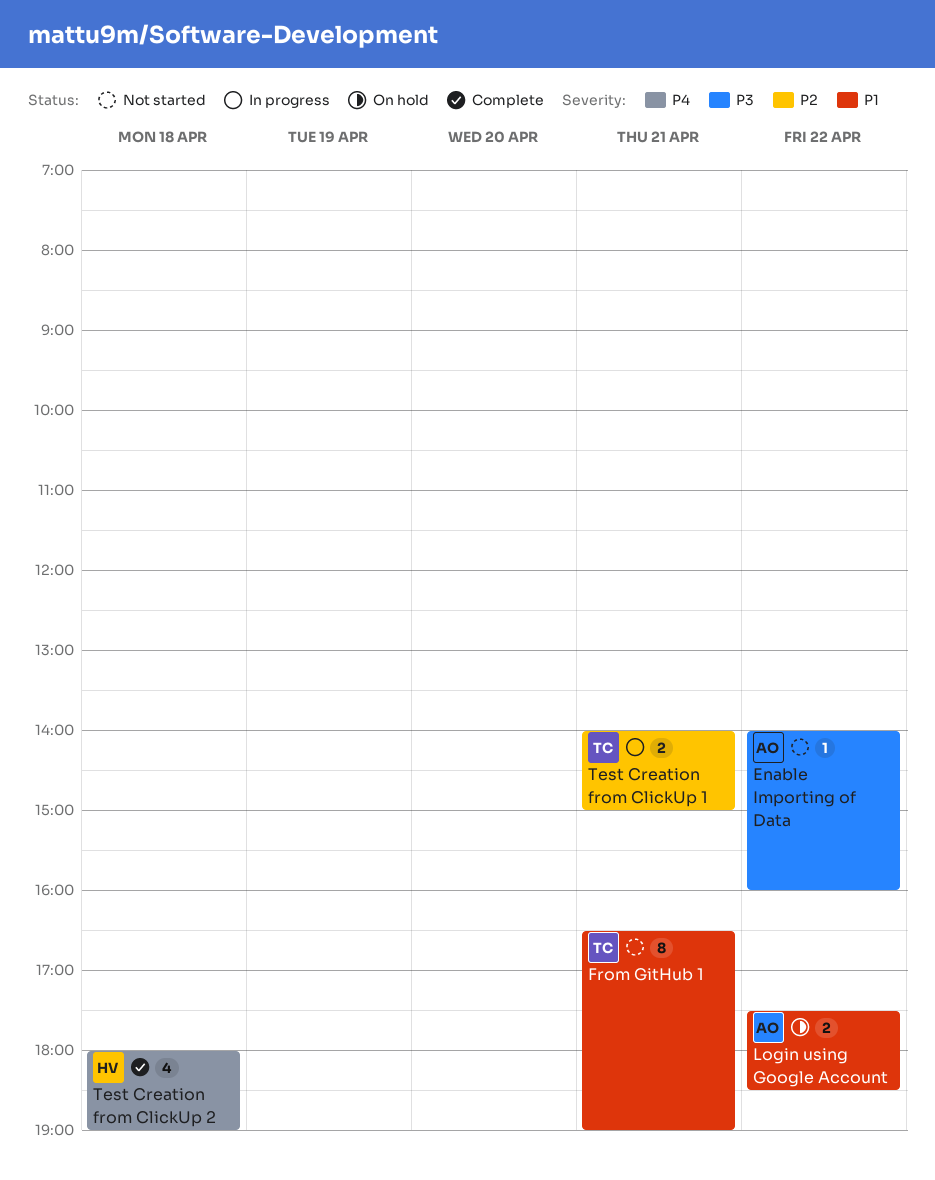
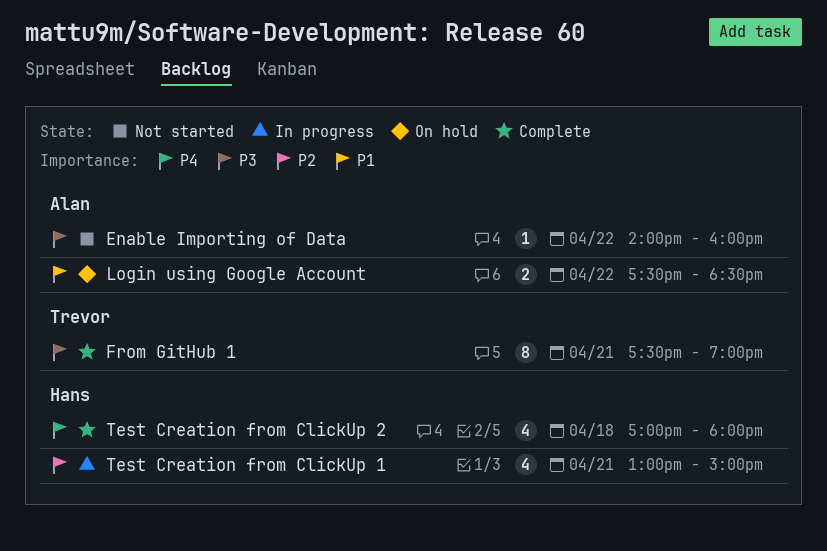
From GitHub 1, status: Not started -> Complete
From GitHub 1, priority: P1 -> P3
From GitHub 1, begins: 16:30 -> 17:30
Test Creation from ClickUp 1, owner: Trevor -> Hans
Test Creation from ClickUp 1, estimate: 2 -> 4
Test Creation from ClickUp 1, begins: 14:00 -> 13:00
Test Creation from ClickUp 2, begins: 18:00 -> 17:00
Test Creation from ClickUp 2, ends: 19:00 -> 18:00

